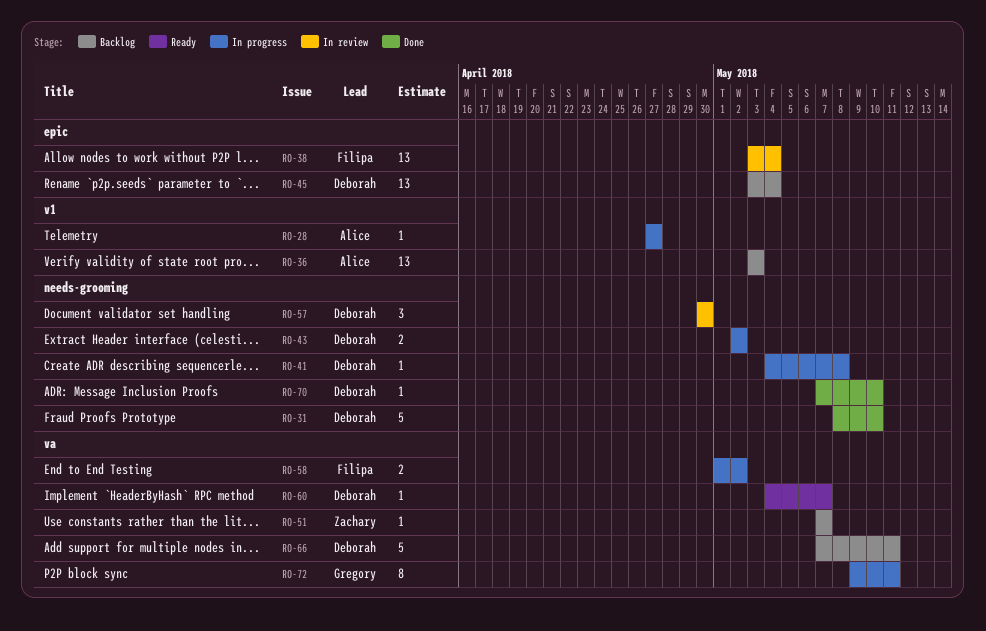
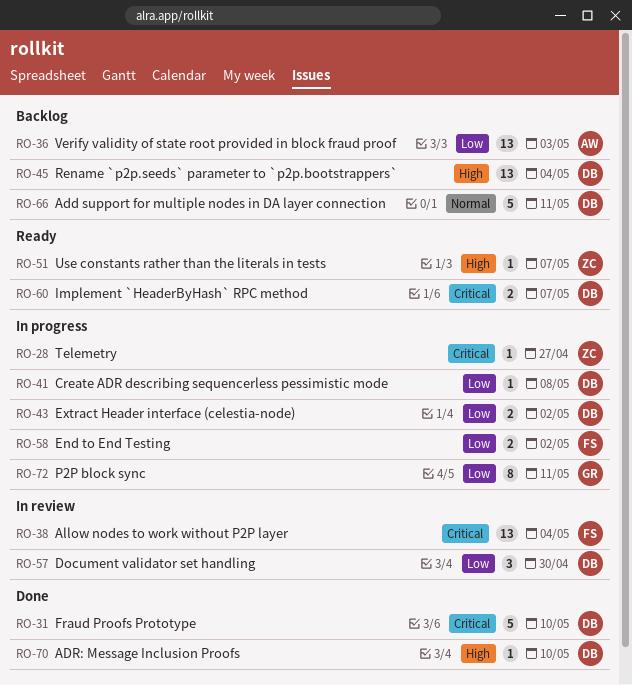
RO-28, owner: Alice -> Zachary
RO-51, status: Backlog -> Ready
RO-60, estimate: 1 -> 2

